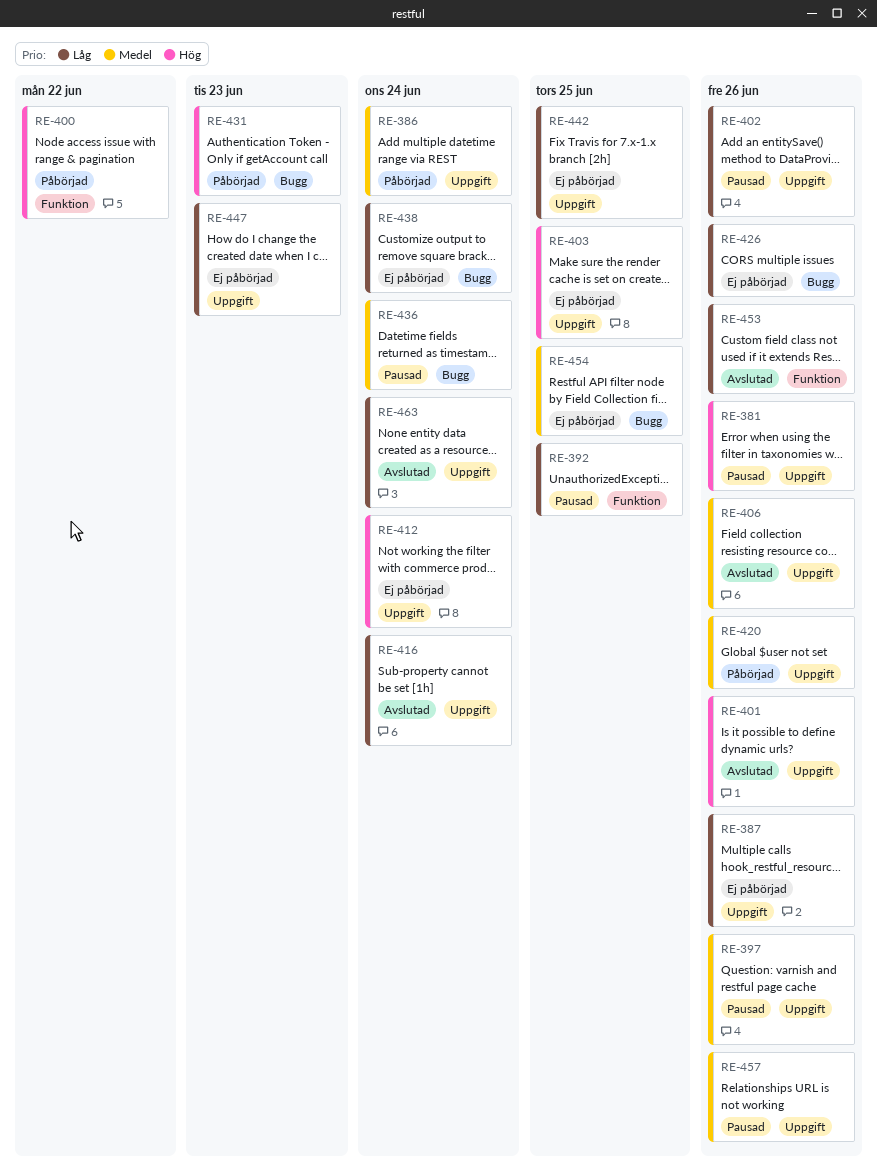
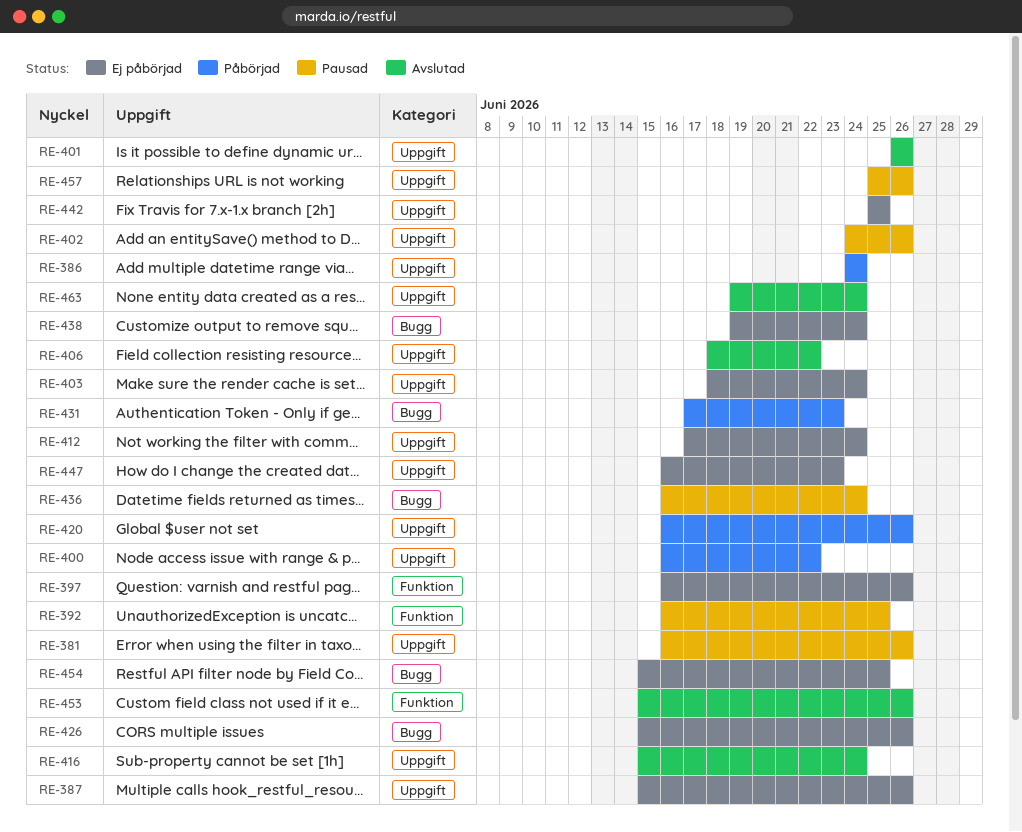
RE-397, status: Pausad -> Ej påbörjad
RE-397, label: Uppgift -> Funktion
RE-400, label: Funktion -> Uppgift
RE-403, due: Jun 25 -> Jun 24
RE-406, due: Jun 26 -> Jun 22

